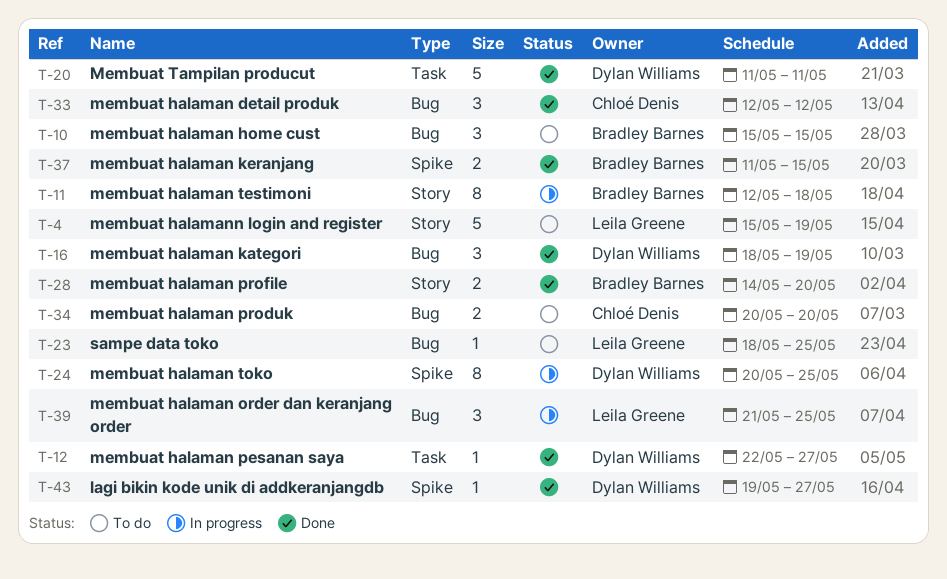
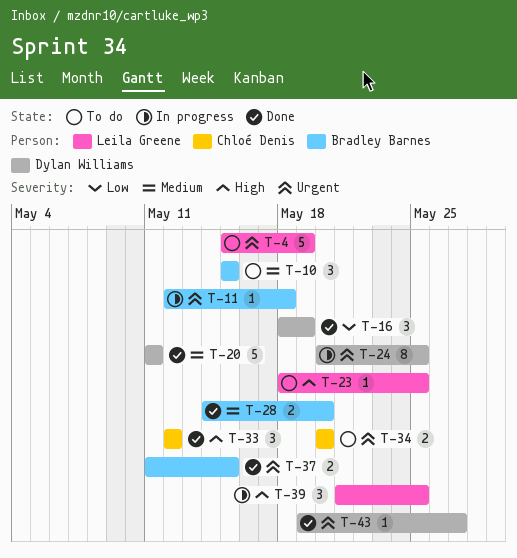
T-11, estimate: 8 -> 1
T-12: present -> none

